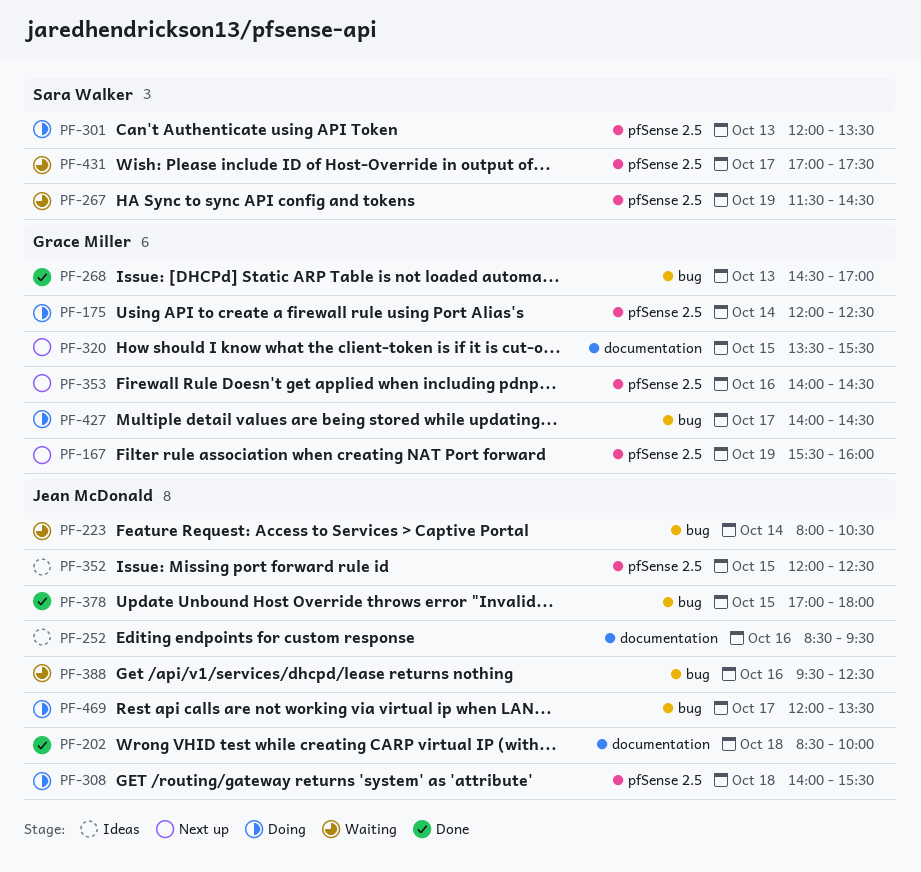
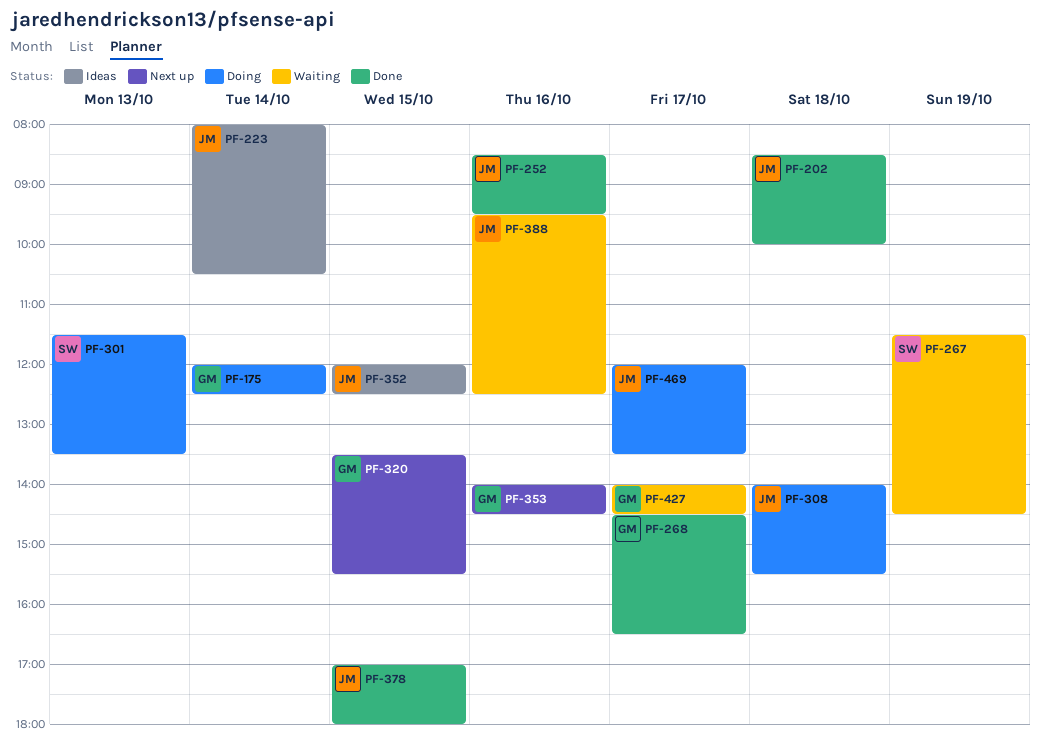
PF-167: present -> none
PF-223, status: Waiting -> Ideas
PF-252, status: Ideas -> Done
PF-268, day: Oct 13 -> Oct 17
PF-268, ends: 17:00 -> 16:30
PF-301, begins: 12:00 -> 11:30
PF-427, status: Doing -> Waiting
PF-431: present -> none

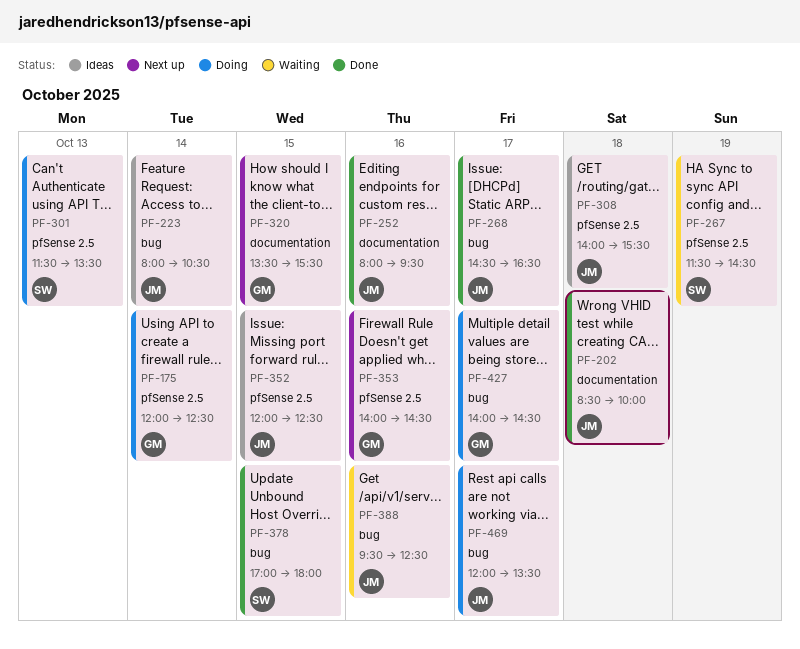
PF-252, begins: 08:30 -> 08:00
PF-268, owner: GM -> JM
PF-308, status: Doing -> Ideas
PF-378, owner: JM -> SW
PF-427, status: Waiting -> Doing

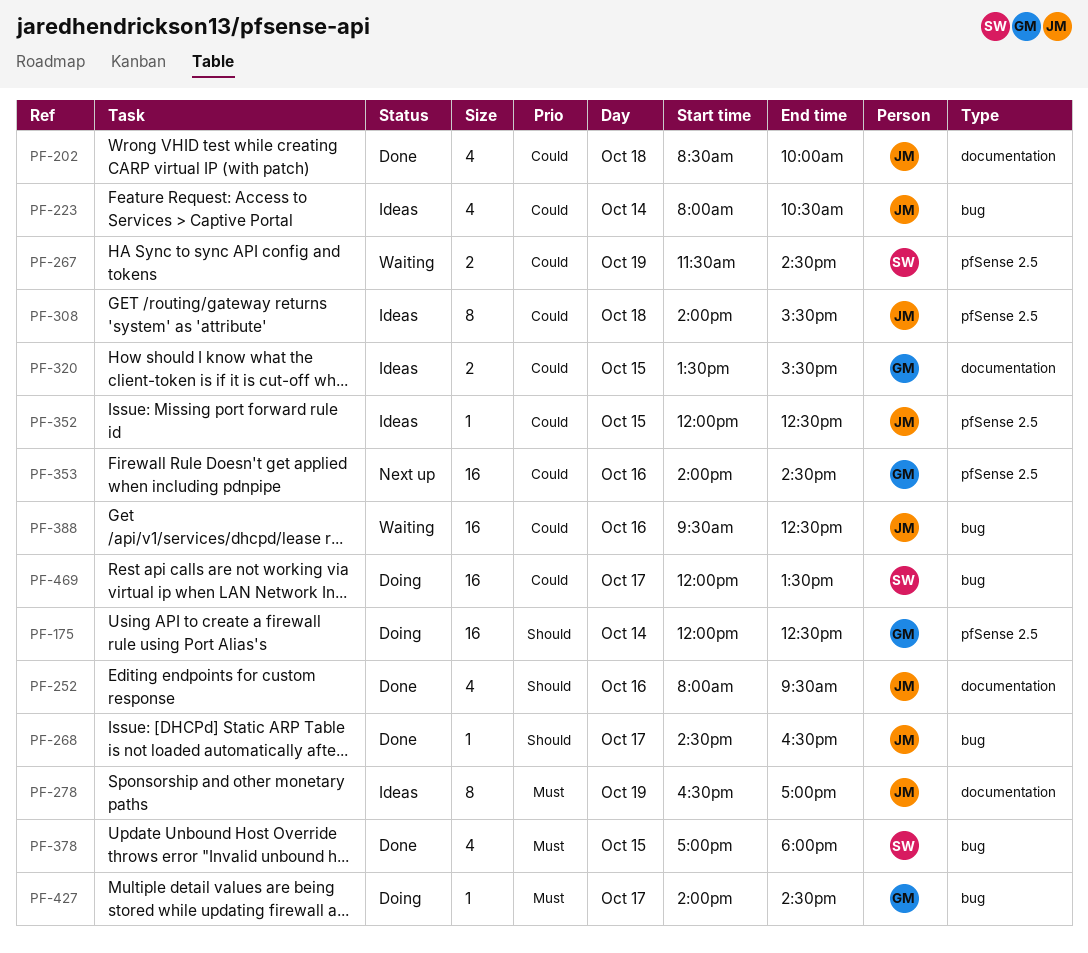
PF-278: none -> present
PF-301: present -> none
PF-320, status: Next up -> Ideas
PF-469, owner: JM -> SW

